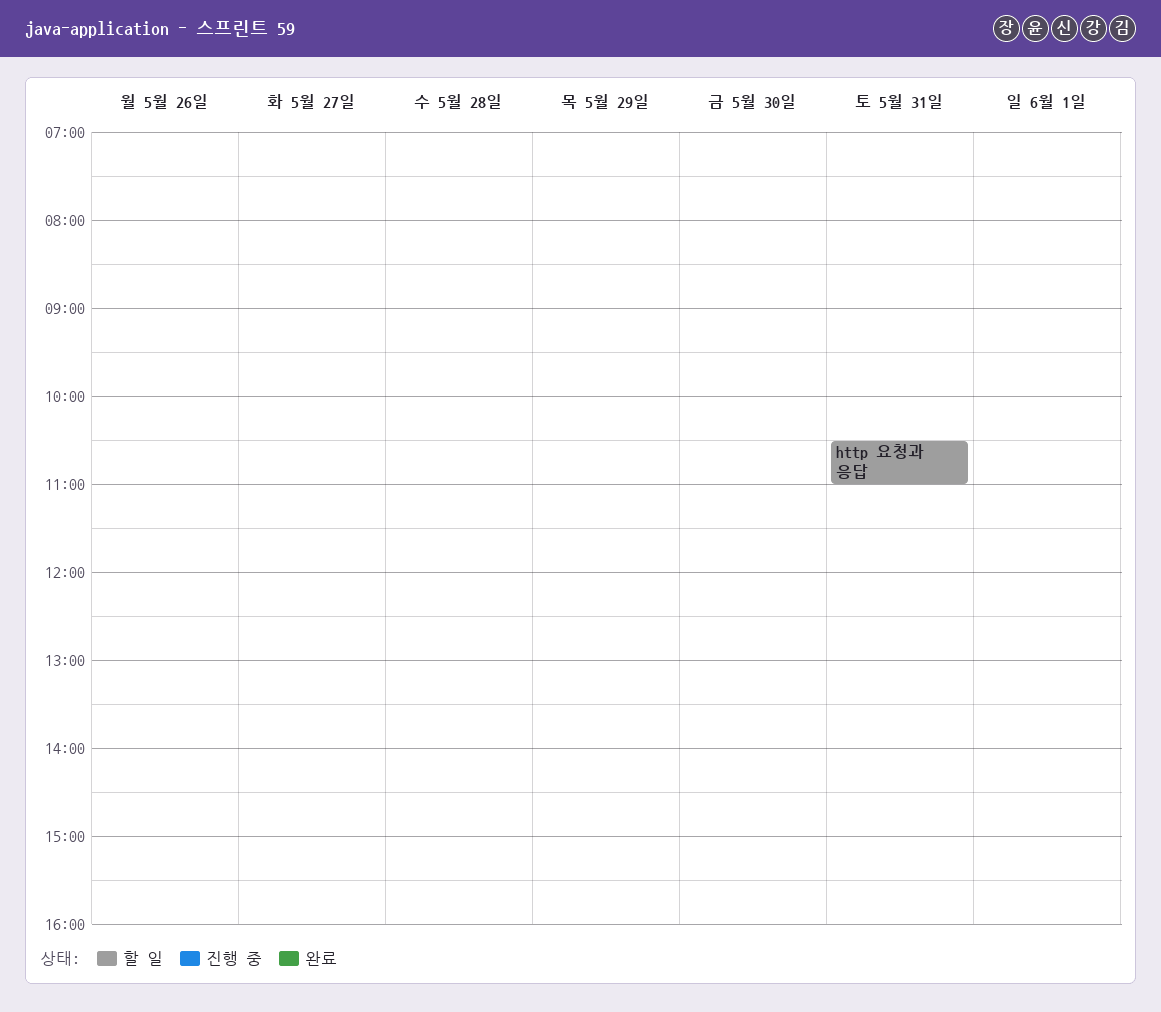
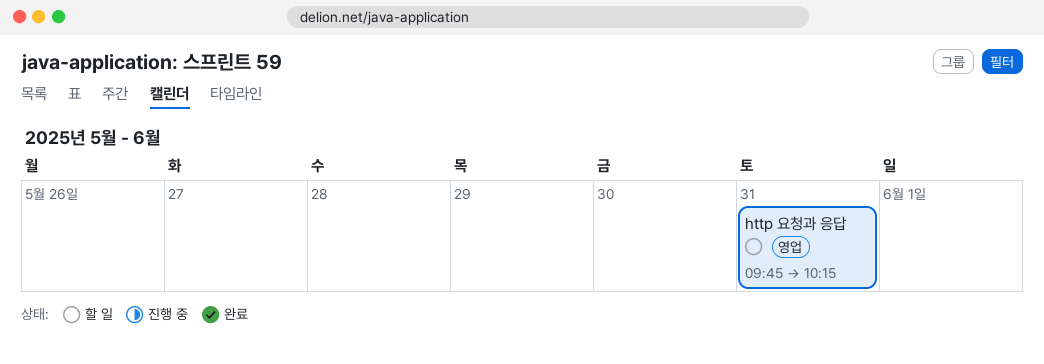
http 요청과 응답, begins: 10:30 -> 09:45
http 요청과 응답, ends: 11:00 -> 10:15

